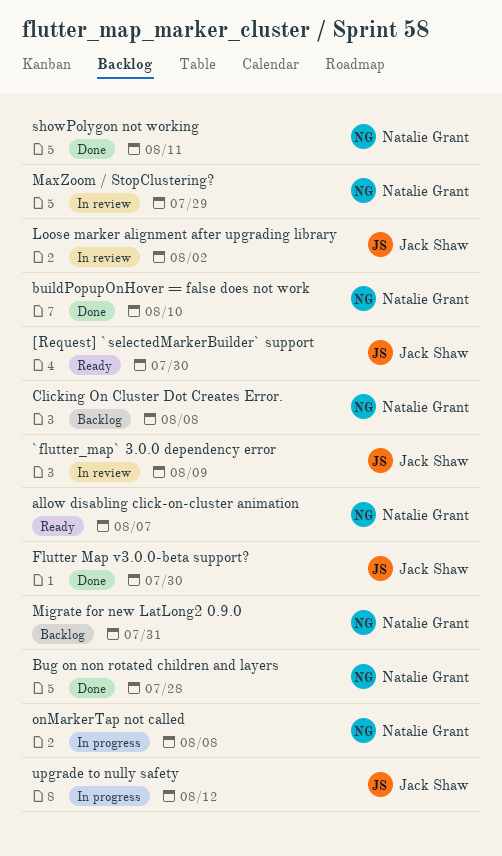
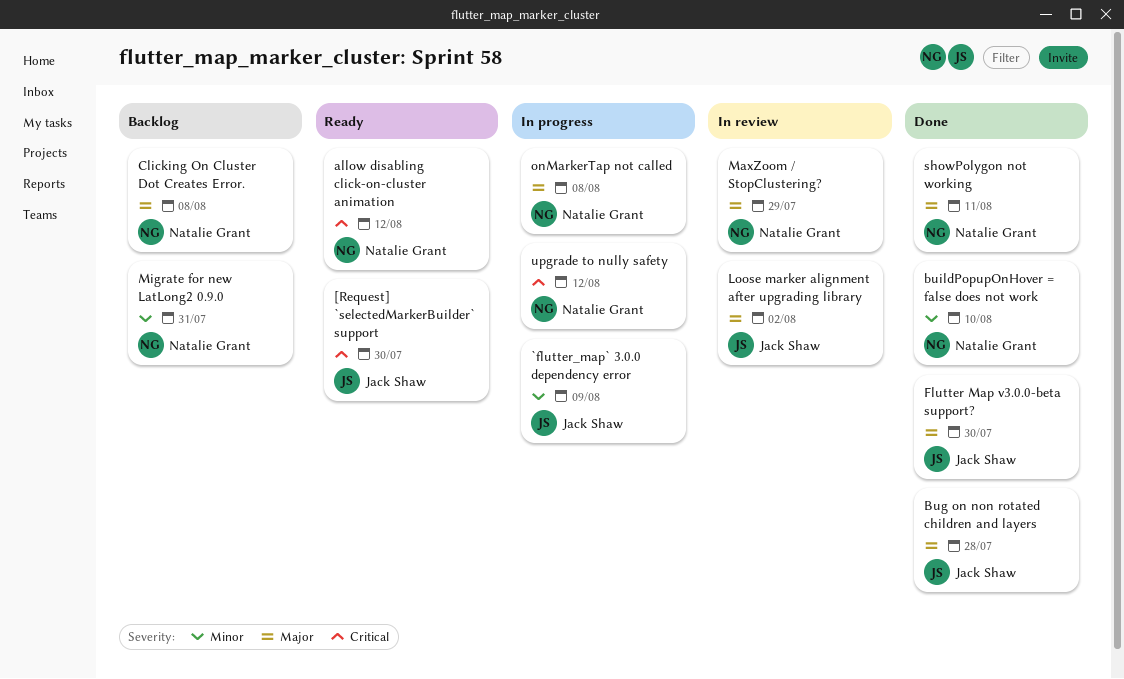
`flutter_map` 3.0.0 dependency error, status: In review -> In progress
allow disabling click-on-cluster animation, due: Aug 7 -> Aug 12
Bug on non rotated children and layers, owner: Natalie Grant -> Jack Shaw
upgrade to nully safety, owner: Jack Shaw -> Natalie Grant

